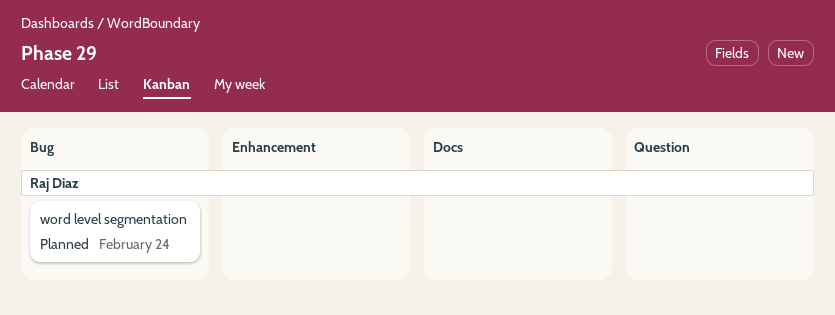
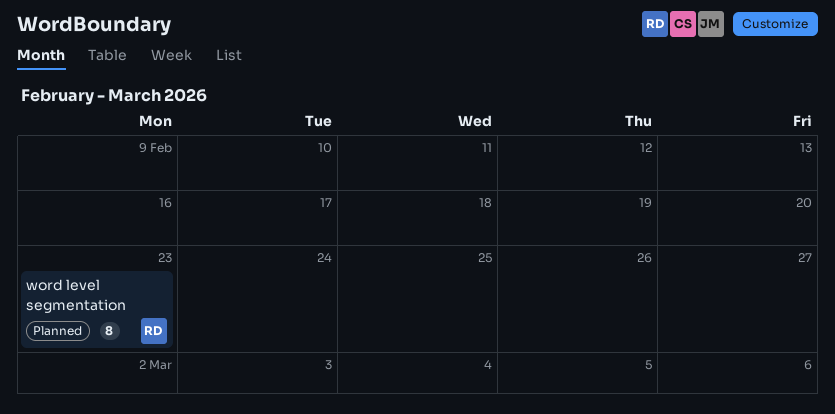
word level segmentation, due: Feb 24 -> Feb 23

